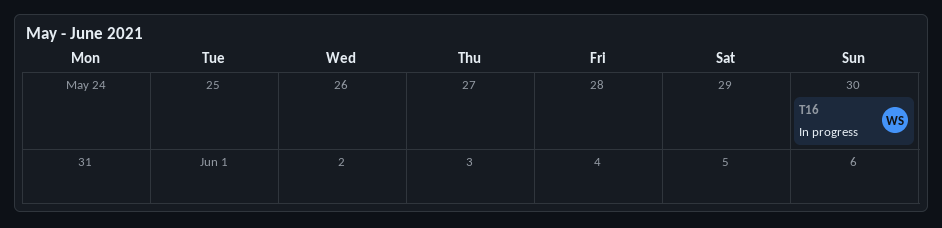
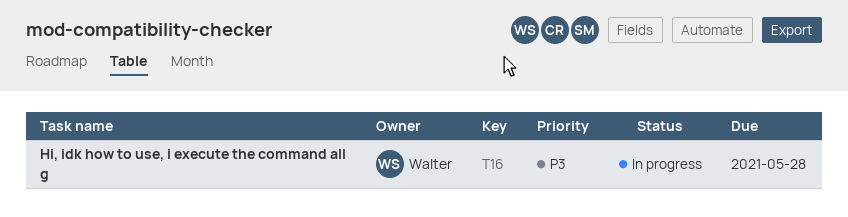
T16, due: May 30 -> May 28

